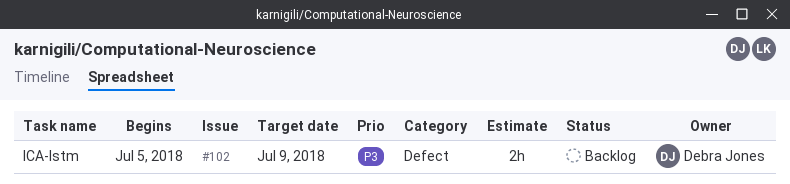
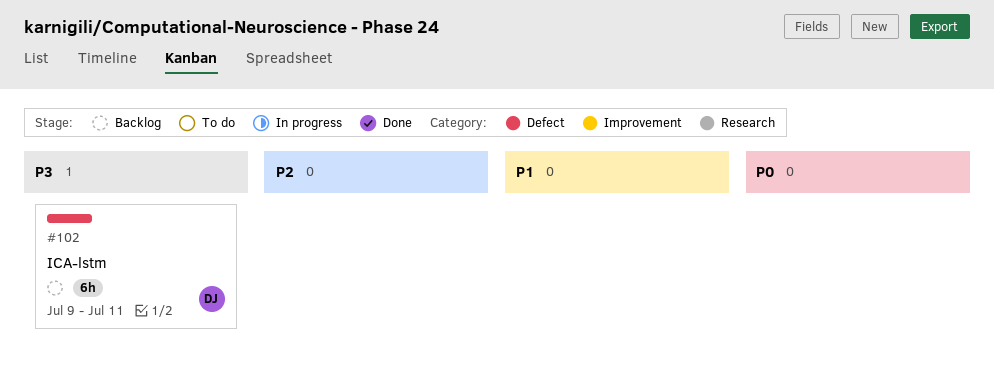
#102, estimate: 2h -> 6h
#102, start: Jul 5 -> Jul 9
#102, due: Jul 9 -> Jul 11

